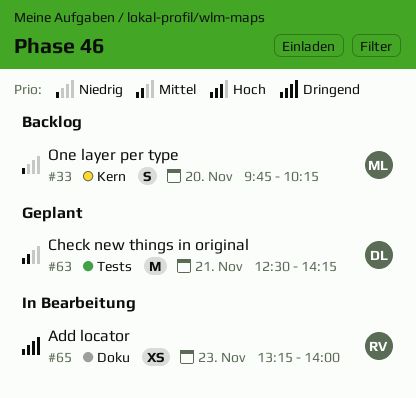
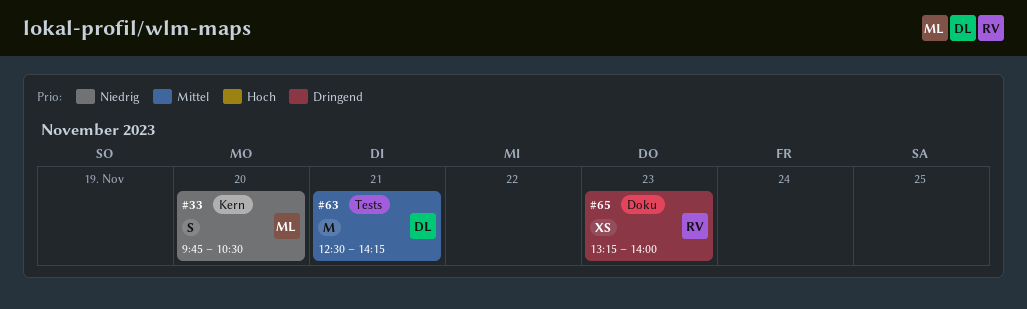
#33, ends: 10:15 -> 10:30

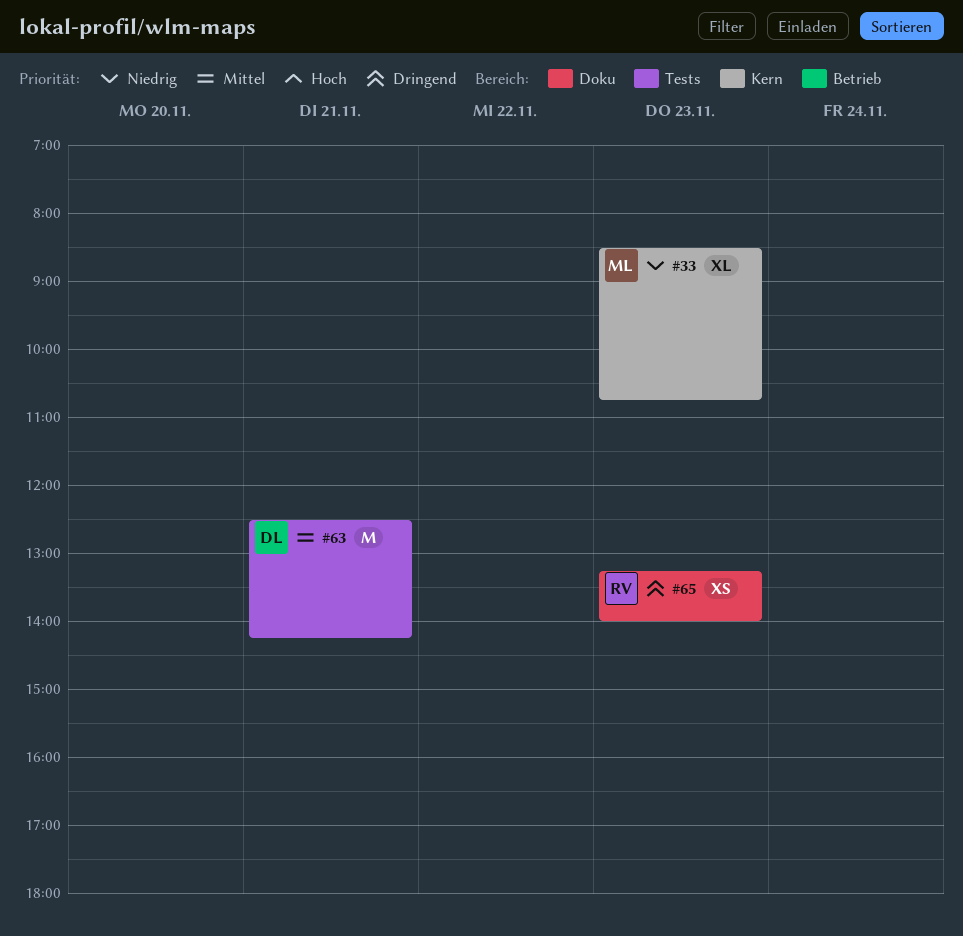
#33, estimate: S -> XL
#33, day: Nov 20 -> Nov 23
#33, begins: 09:45 -> 08:30
#33, ends: 10:30 -> 10:45

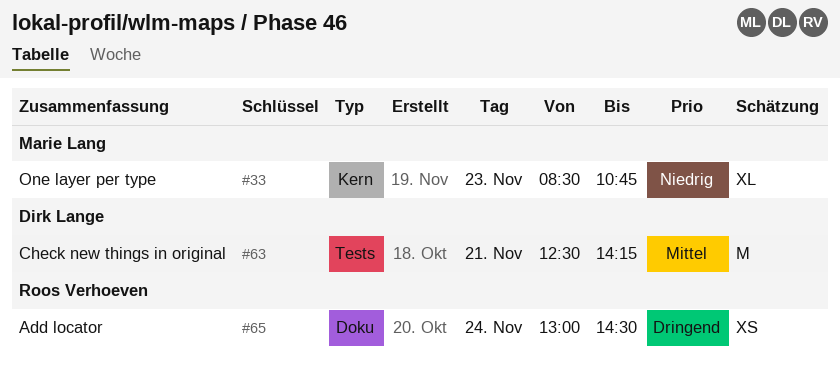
#65, day: Nov 23 -> Nov 24
#65, begins: 13:15 -> 13:00
#65, ends: 14:00 -> 14:30

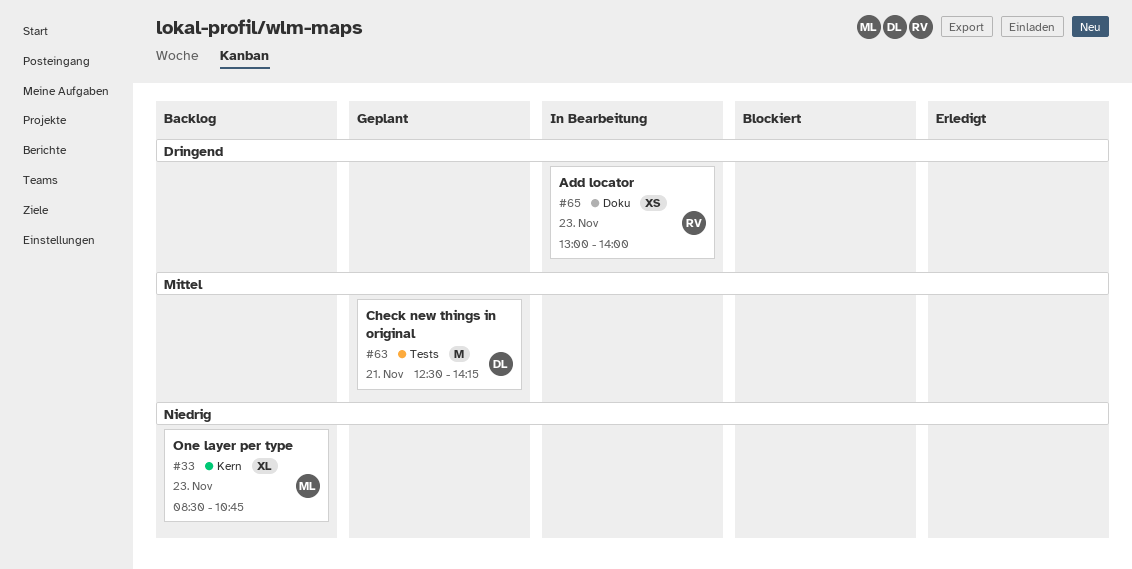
#65, day: Nov 24 -> Nov 23
#65, ends: 14:30 -> 14:00

